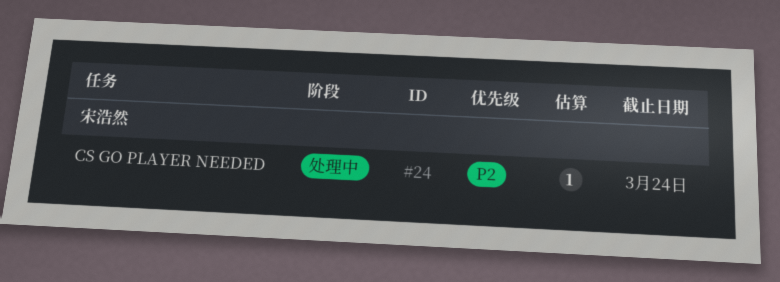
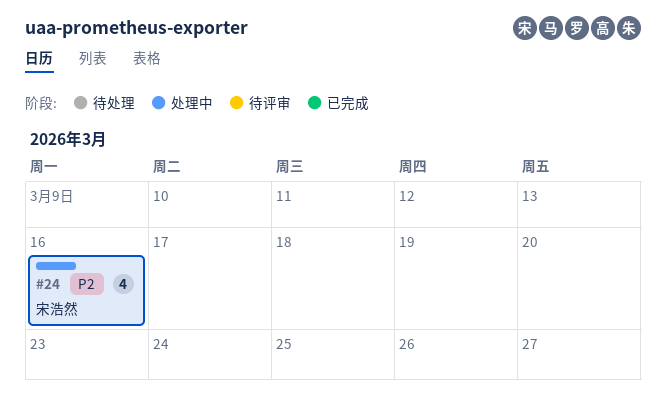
#24, estimate: 1 -> 4
#24, due: Mar 24 -> Mar 16

